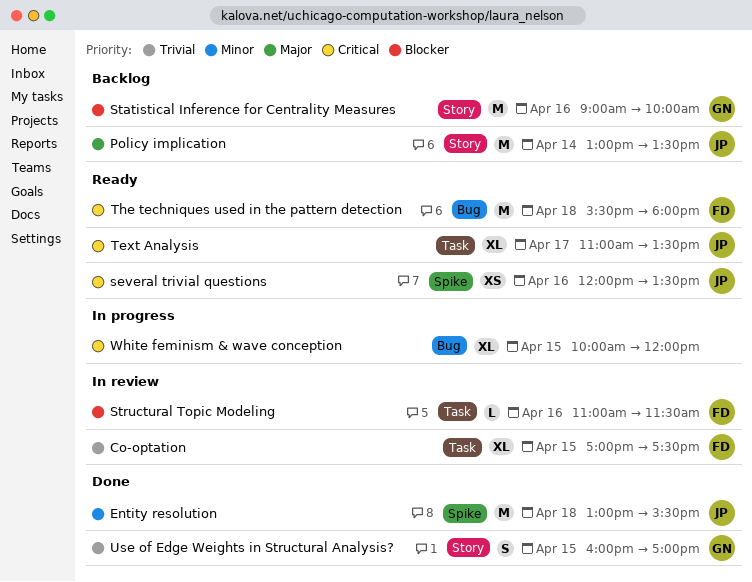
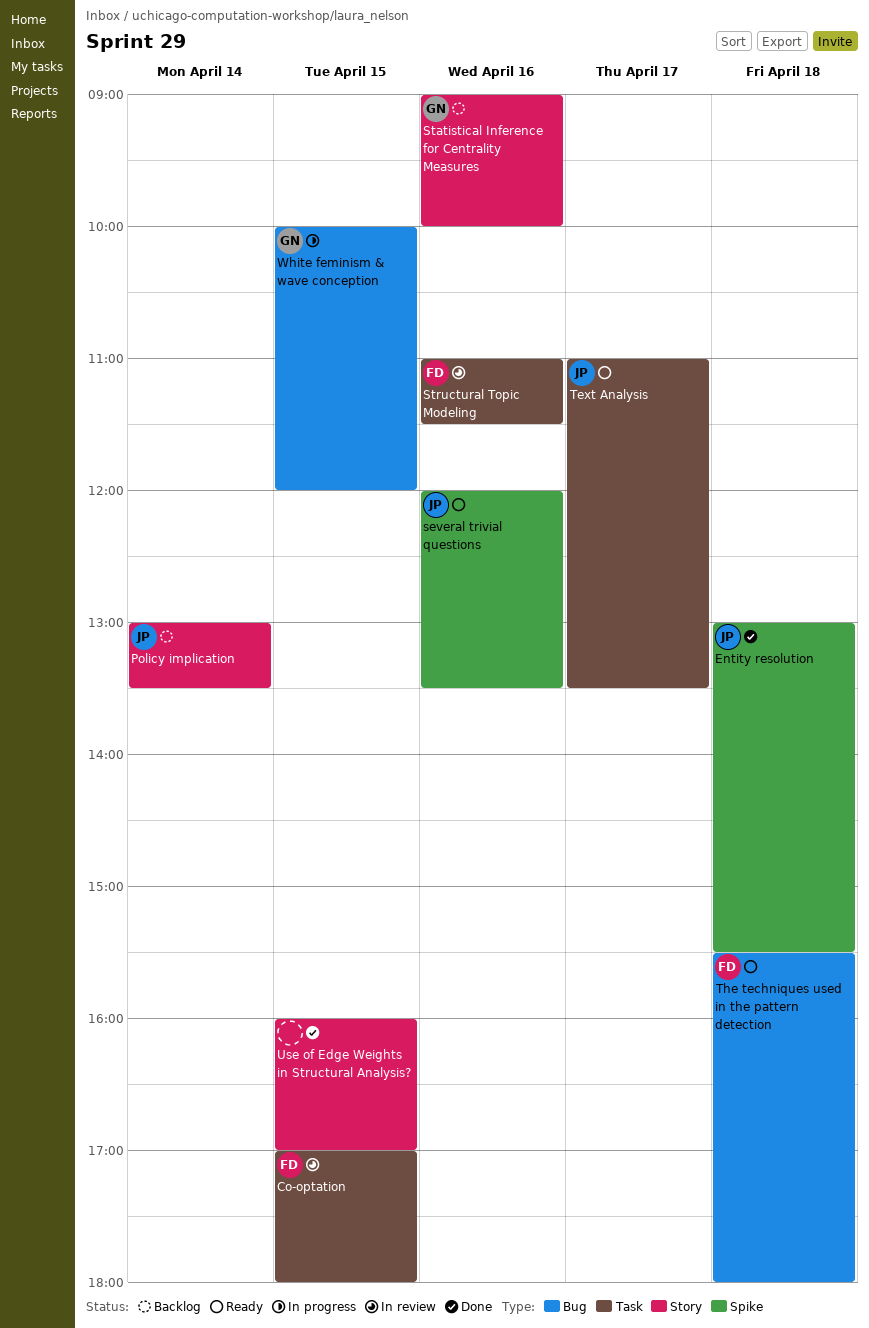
Co-optation, ends: 17:30 -> 18:00
Use of Edge Weights in Structural Analysis?, owner: GN -> none
White feminism & wave conception, owner: none -> GN

